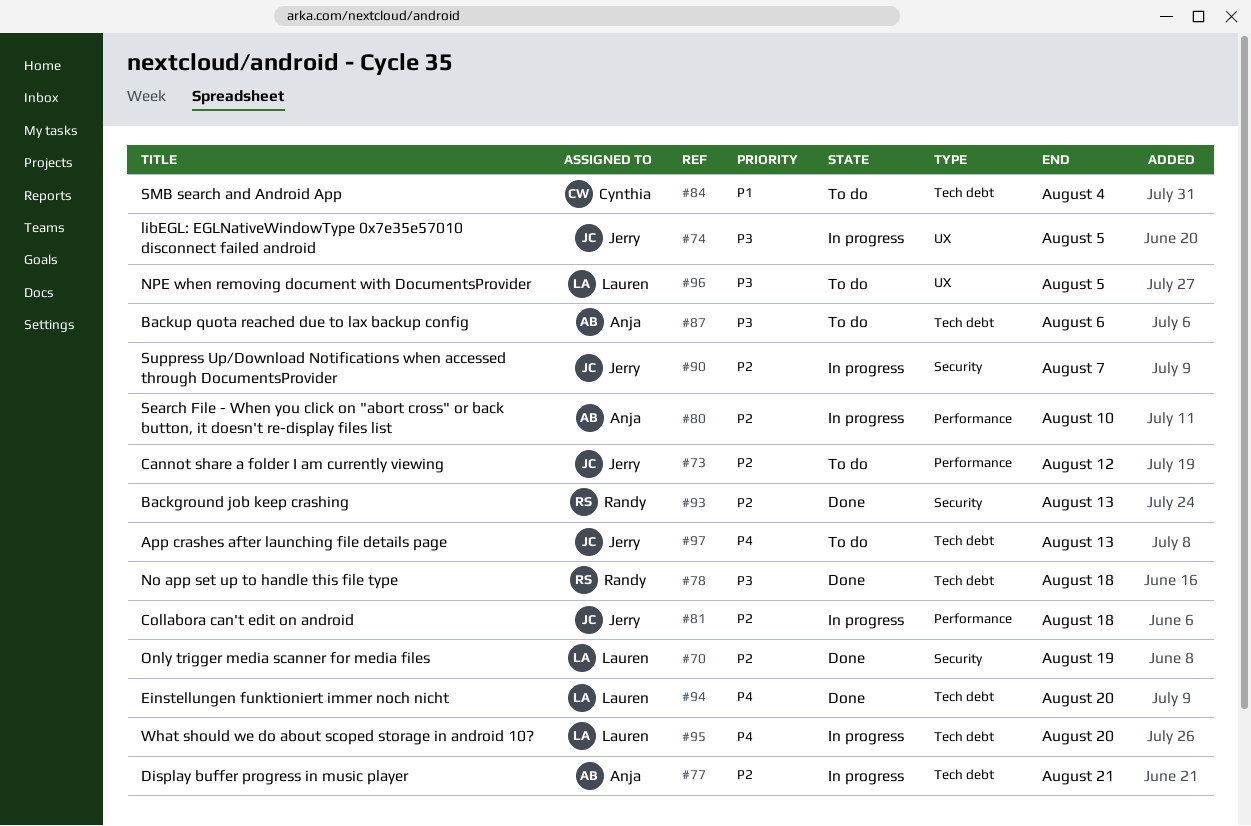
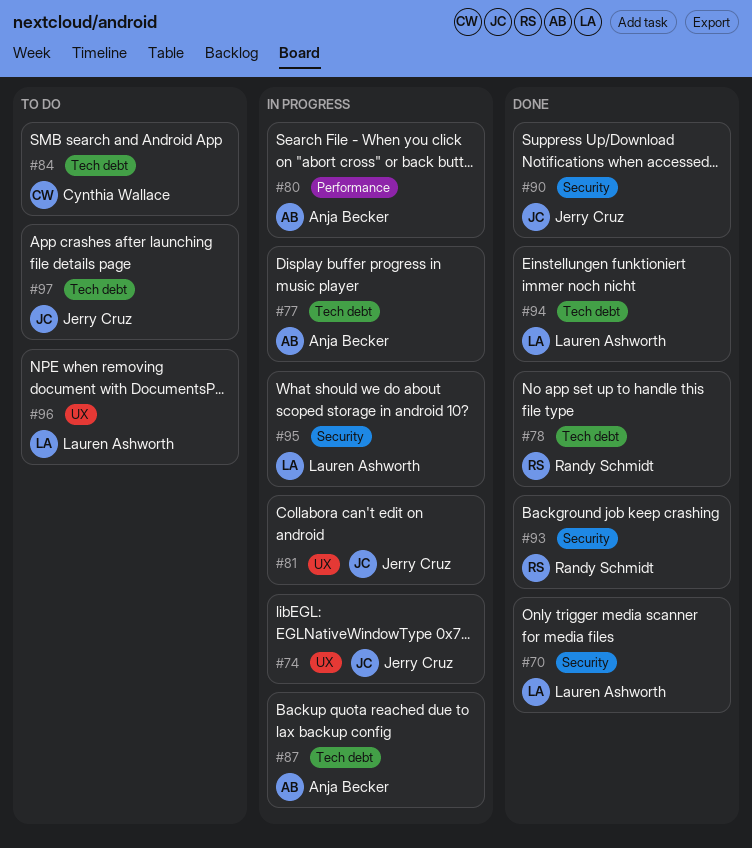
#73: present -> none
#81, label: Performance -> UX
#87, status: To do -> In progress
#90, status: In progress -> Done
#95, label: Tech debt -> Security

